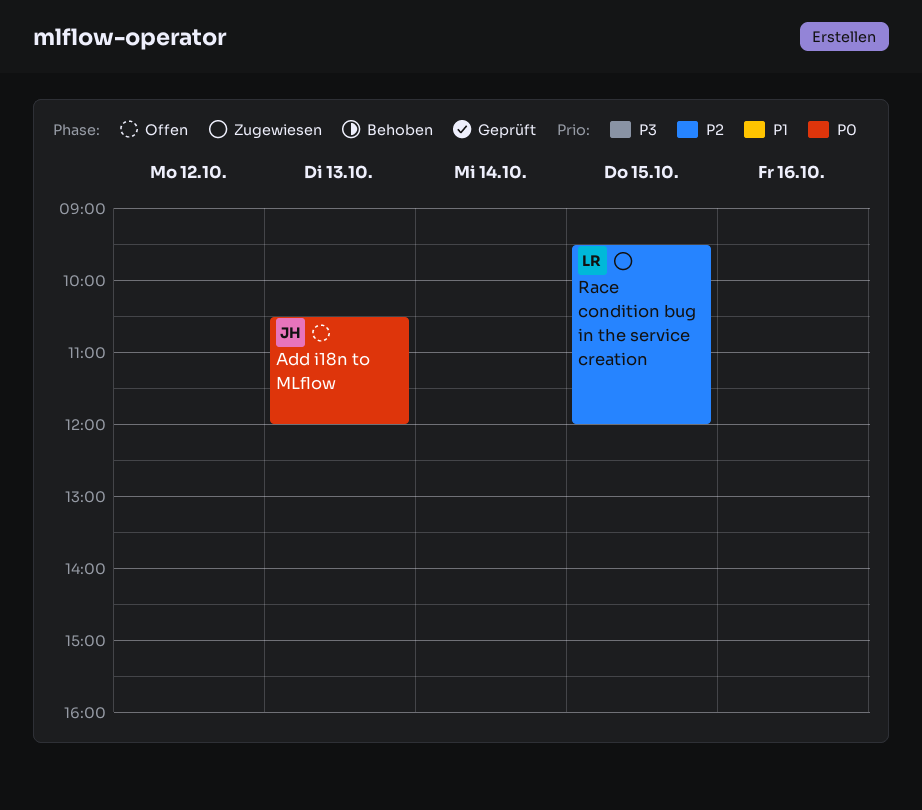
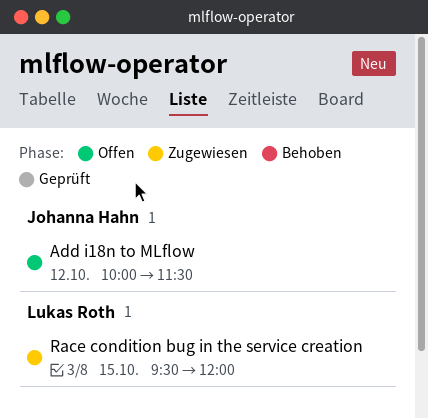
Add i18n to MLflow, day: Oct 13 -> Oct 12
Add i18n to MLflow, begins: 10:30 -> 10:00
Add i18n to MLflow, ends: 12:00 -> 11:30

